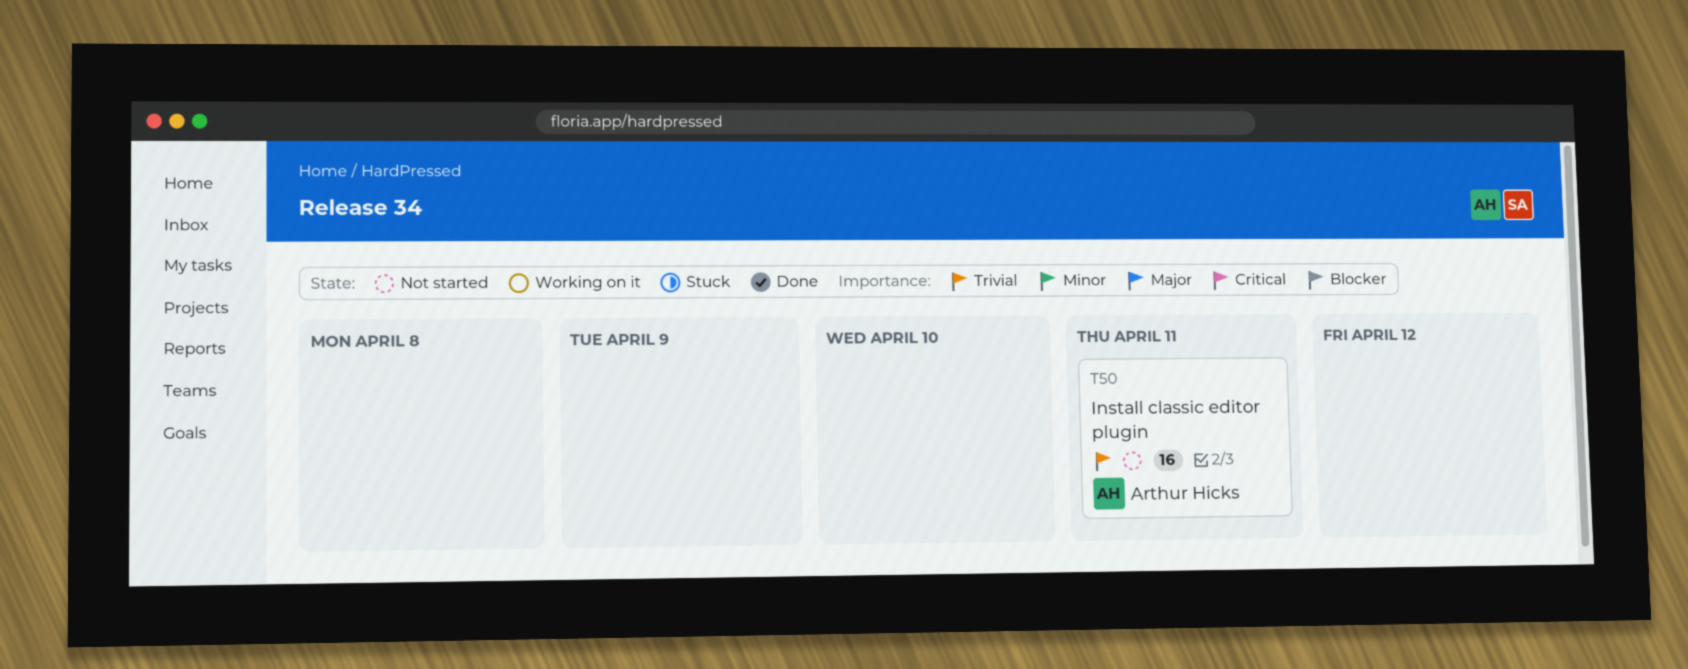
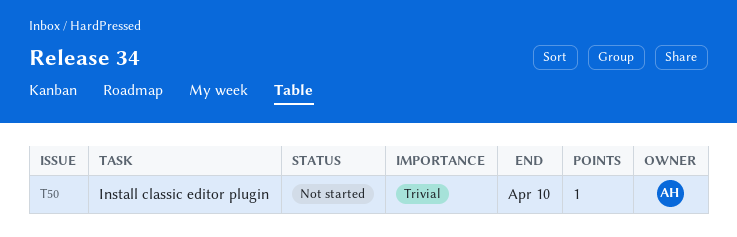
T50, estimate: 16 -> 1
T50, due: Apr 11 -> Apr 10

